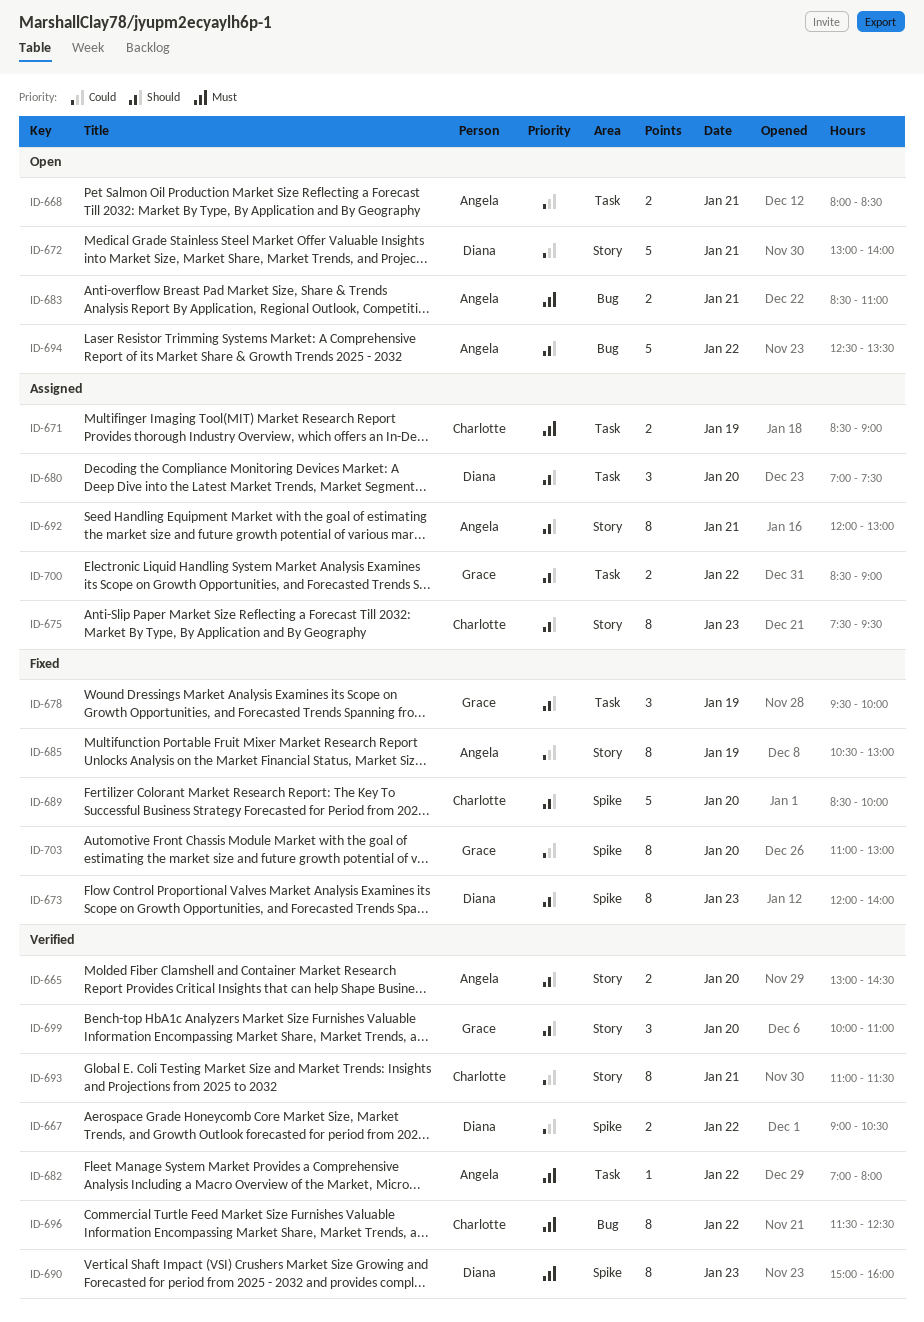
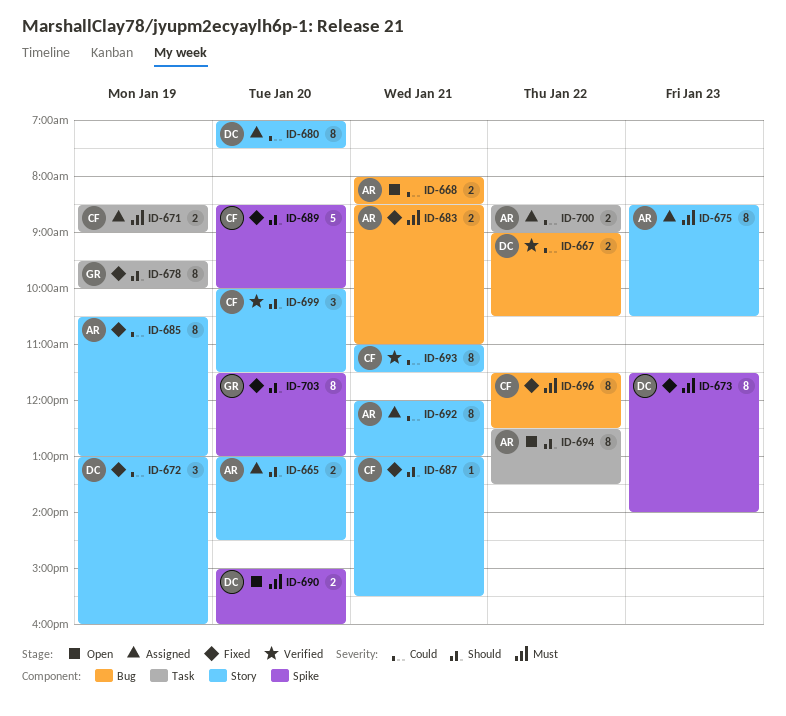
ID-665, status: Verified -> Assigned
ID-667, label: Spike -> Bug
ID-668, label: Task -> Bug
ID-672, status: Open -> Fixed
ID-672, estimate: 5 -> 3
ID-672, day: Jan 21 -> Jan 19
ID-672, ends: 14:00 -> 16:00
ID-673, priority: Should -> Must
ID-673, begins: 12:00 -> 11:30
ID-675, owner: Charlotte -> Angela
ID-675, priority: Should -> Must
ID-675, begins: 07:30 -> 08:30
ID-675, ends: 09:30 -> 10:30
ID-678, estimate: 3 -> 8
ID-680, priority: Should -> Could
ID-680, label: Task -> Story
ID-680, estimate: 3 -> 8
ID-682: present -> none
ID-683, status: Open -> Fixed
ID-687: none -> present
ID-690, status: Verified -> Open
ID-690, estimate: 8 -> 2
ID-690, day: Jan 23 -> Jan 20
ID-692, priority: Should -> Could
ID-694, label: Bug -> Task
ID-694, estimate: 5 -> 8
ID-696, status: Verified -> Fixed
ID-699, owner: Grace -> Charlotte
ID-699, ends: 11:00 -> 11:30
ID-700, owner: Grace -> Angela
ID-700, priority: Should -> Could
ID-703, priority: Could -> Should
ID-703, begins: 11:00 -> 11:30

